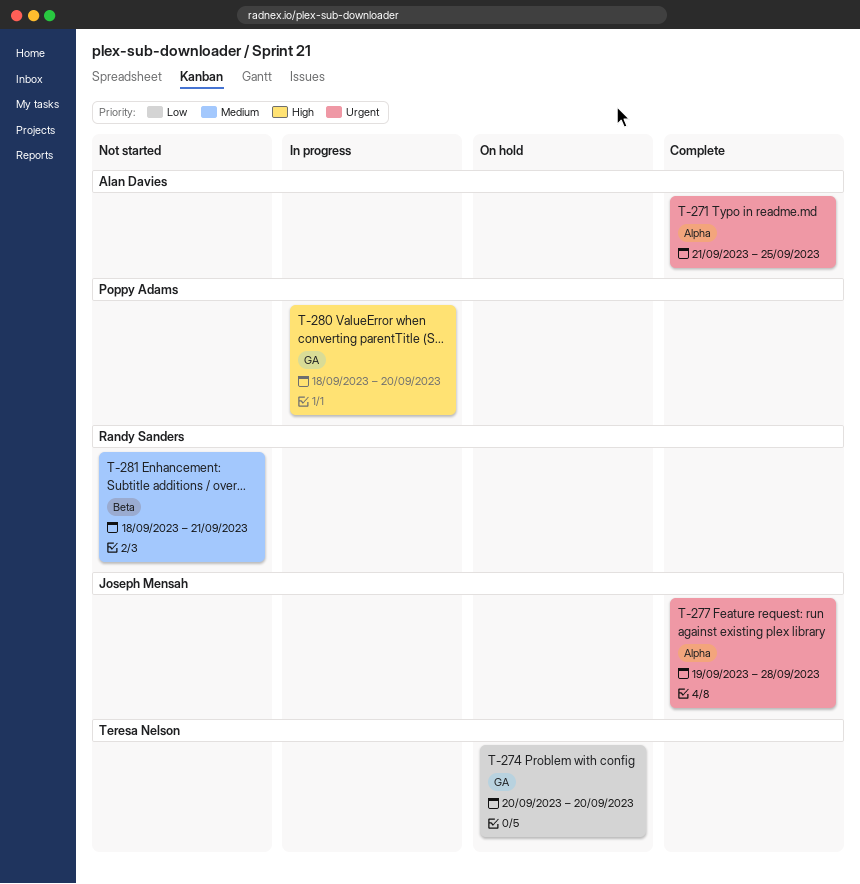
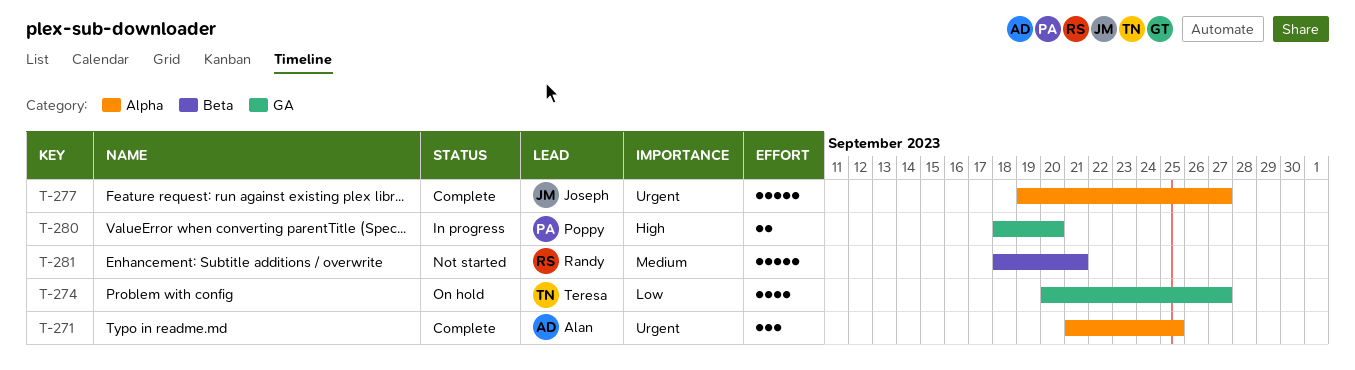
T-274, due: Sep 20 -> Sep 27
T-277, due: Sep 28 -> Sep 27

